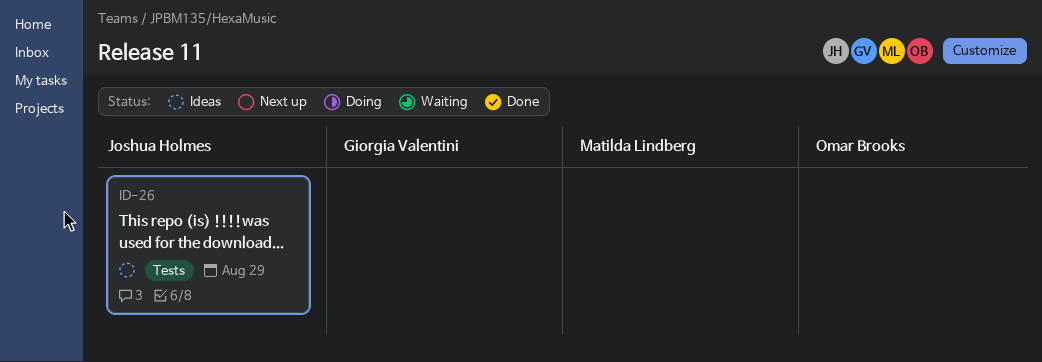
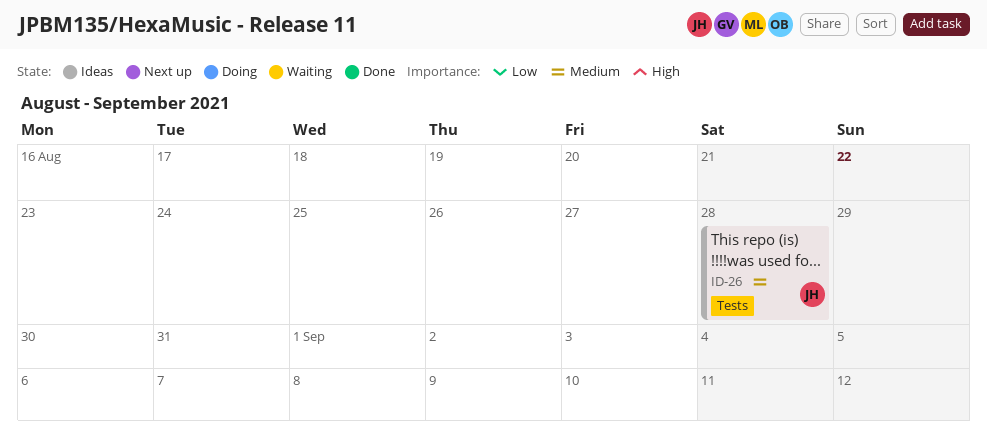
ID-26, due: Aug 29 -> Aug 28

